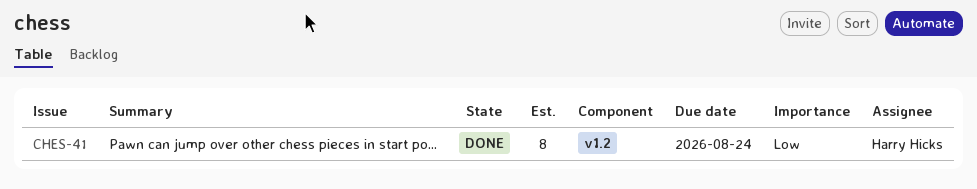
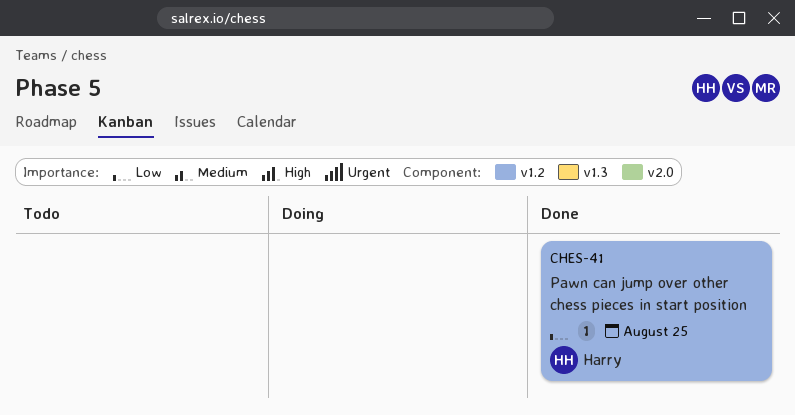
CHES-41, estimate: 8 -> 1
CHES-41, due: Aug 24 -> Aug 25

